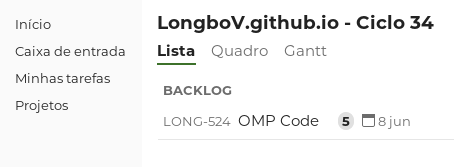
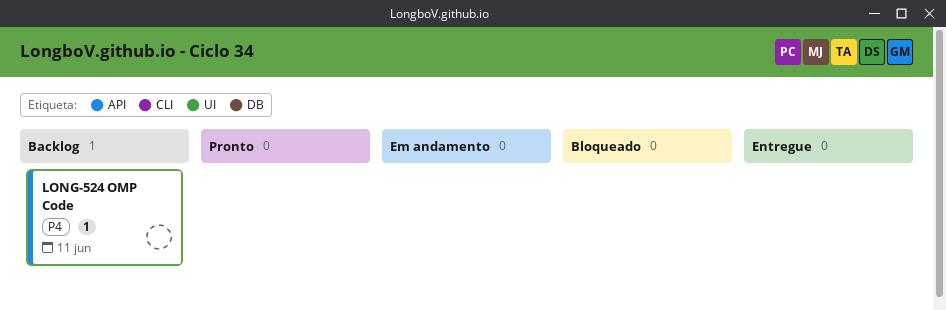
LONG-524, estimate: 5 -> 1
LONG-524, due: Jun 8 -> Jun 11

